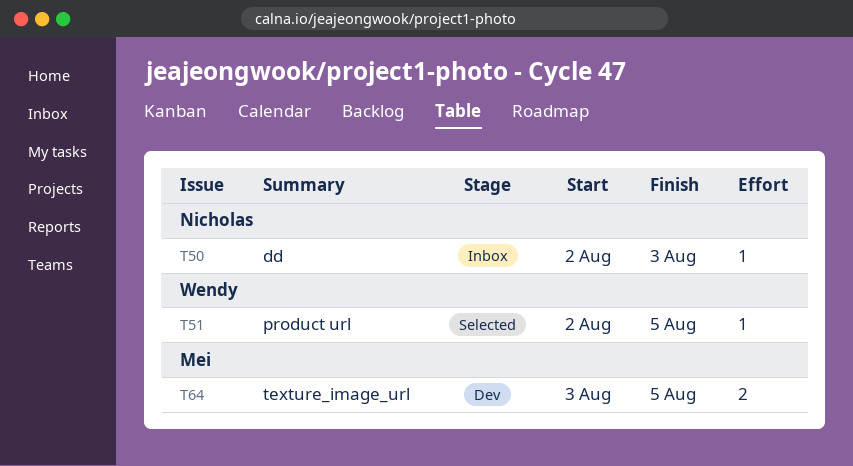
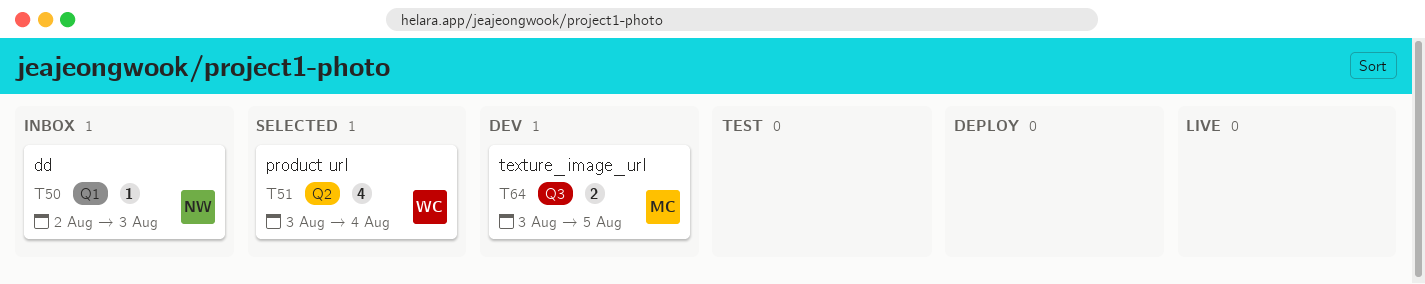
T51, estimate: 1 -> 4
T51, start: Aug 2 -> Aug 3
T51, due: Aug 5 -> Aug 4

